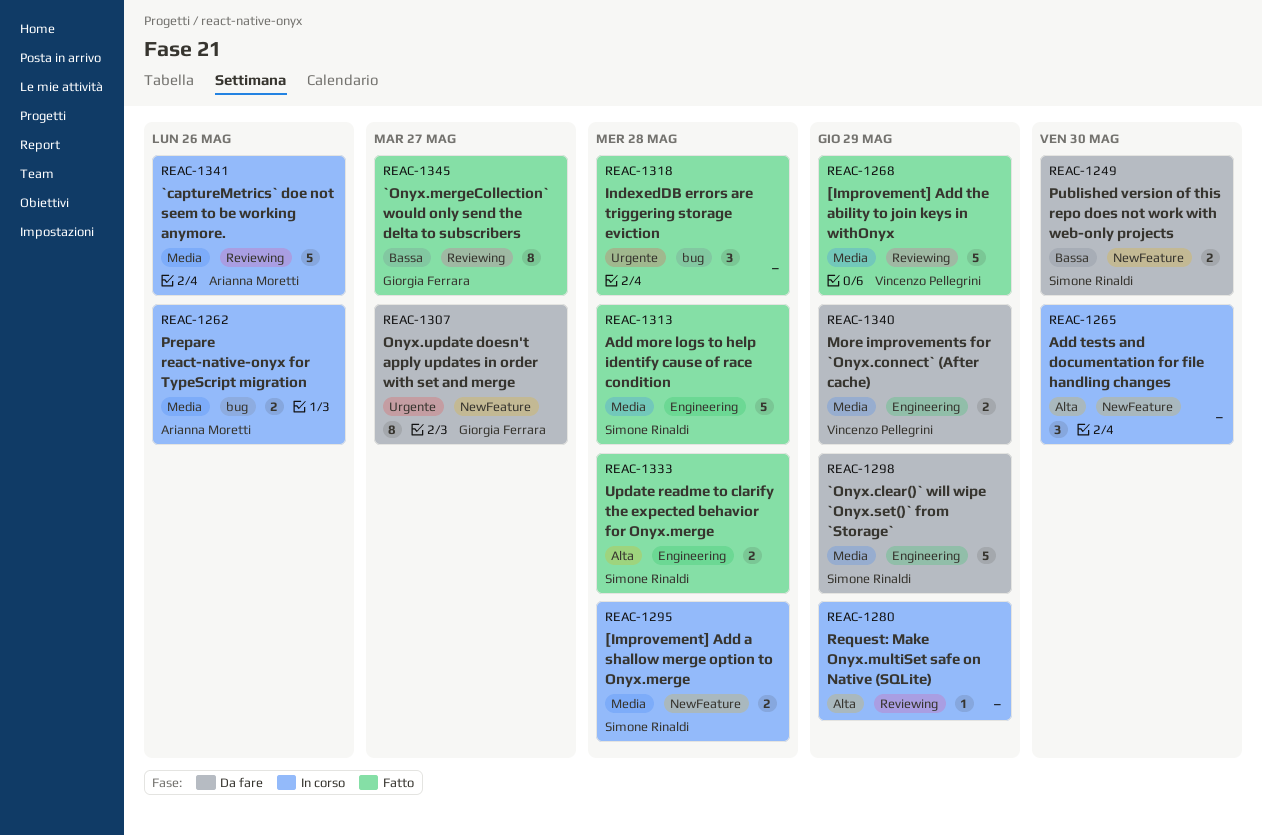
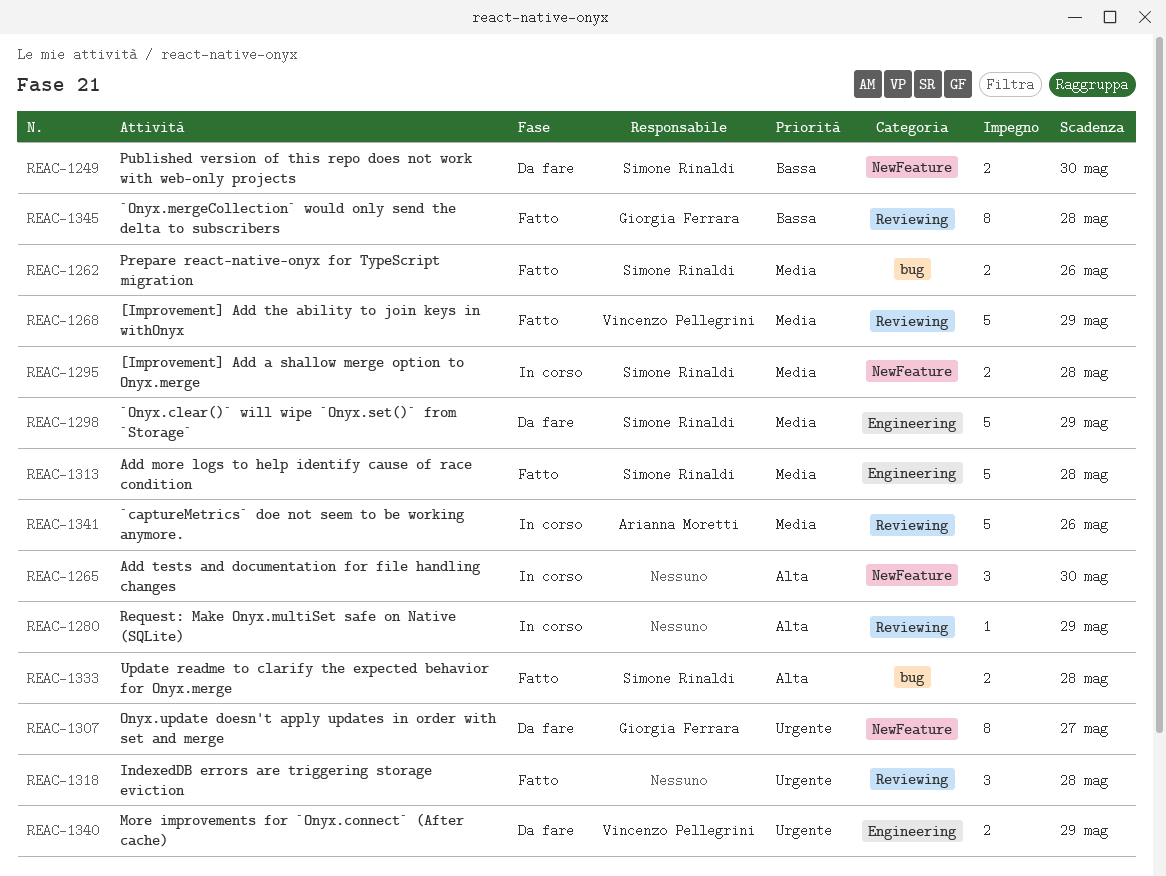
REAC-1262, status: In corso -> Fatto
REAC-1262, owner: Arianna Moretti -> Simone Rinaldi
REAC-1318, label: bug -> Reviewing
REAC-1333, label: Engineering -> bug
REAC-1340, priority: Media -> Urgente
REAC-1345, due: May 27 -> May 28

